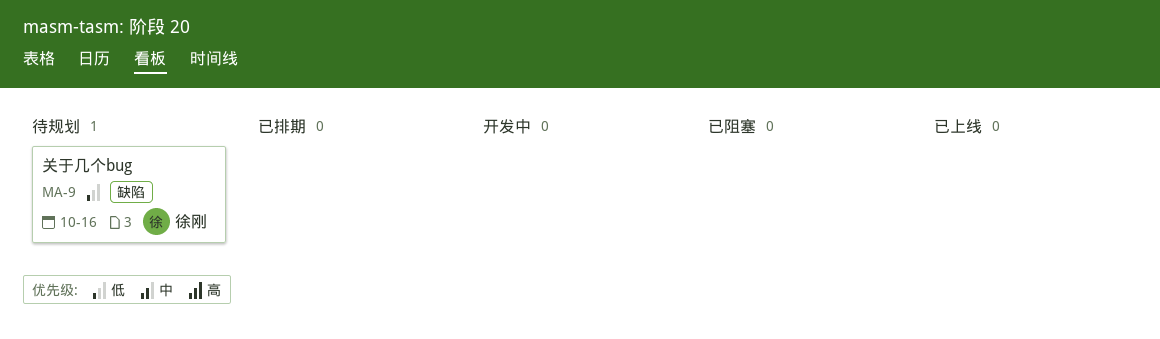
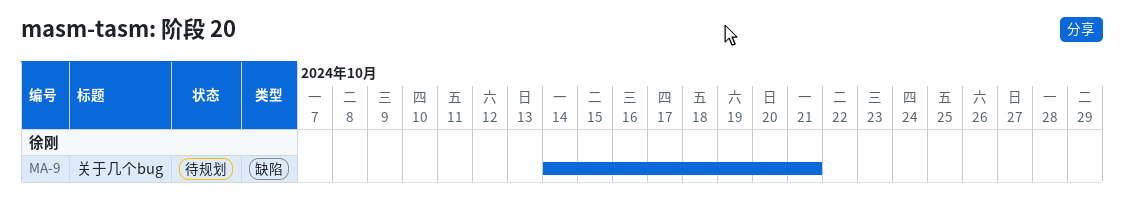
MA-9, due: Oct 16 -> Oct 21

